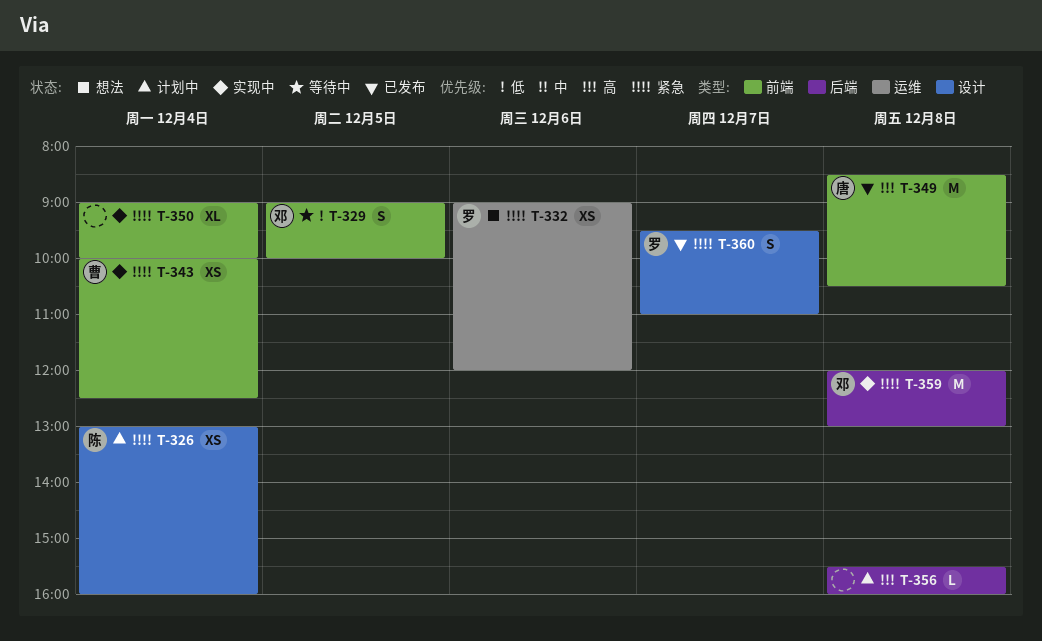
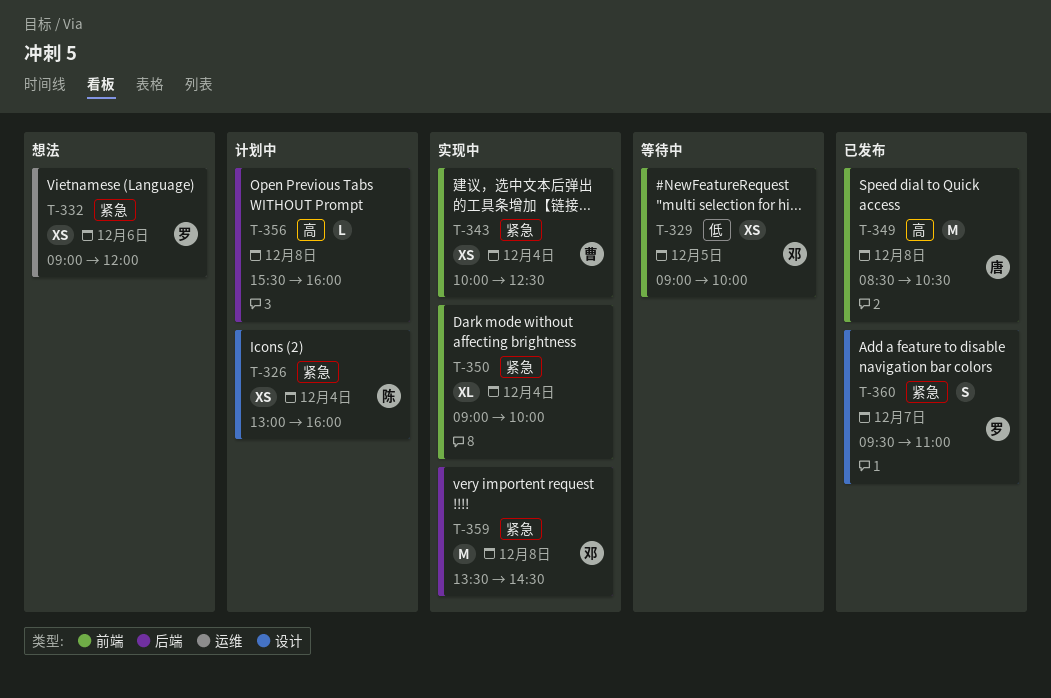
T-329, estimate: S -> XS
T-359, begins: 12:00 -> 13:30
T-359, ends: 13:00 -> 14:30

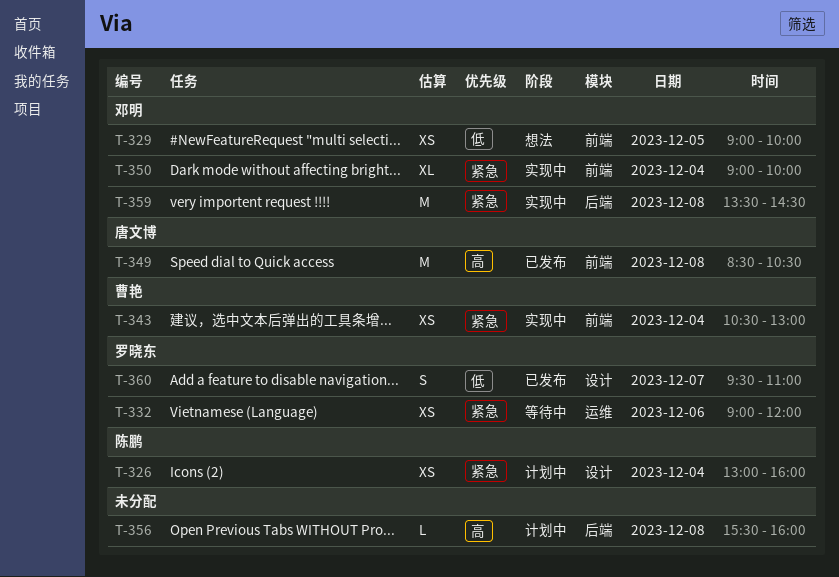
T-329, status: 等待中 -> 想法
T-332, status: 想法 -> 等待中
T-343, begins: 10:00 -> 10:30
T-343, ends: 12:30 -> 13:00
T-350, owner: none -> 邓明
T-360, priority: 紧急 -> 低

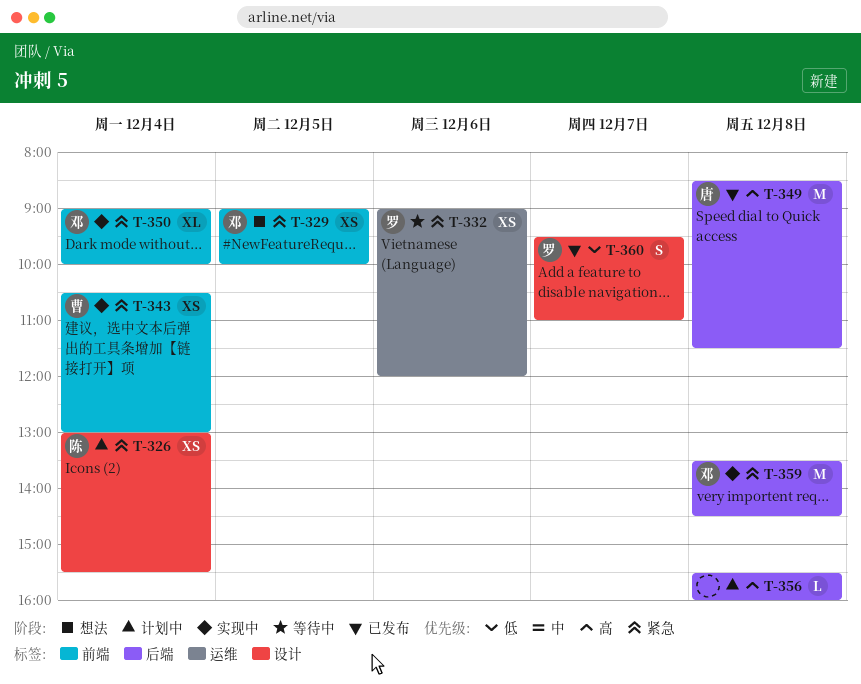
T-326, ends: 16:00 -> 15:30
T-329, priority: 低 -> 紧急
T-349, label: 前端 -> 后端
T-349, ends: 10:30 -> 11:30

